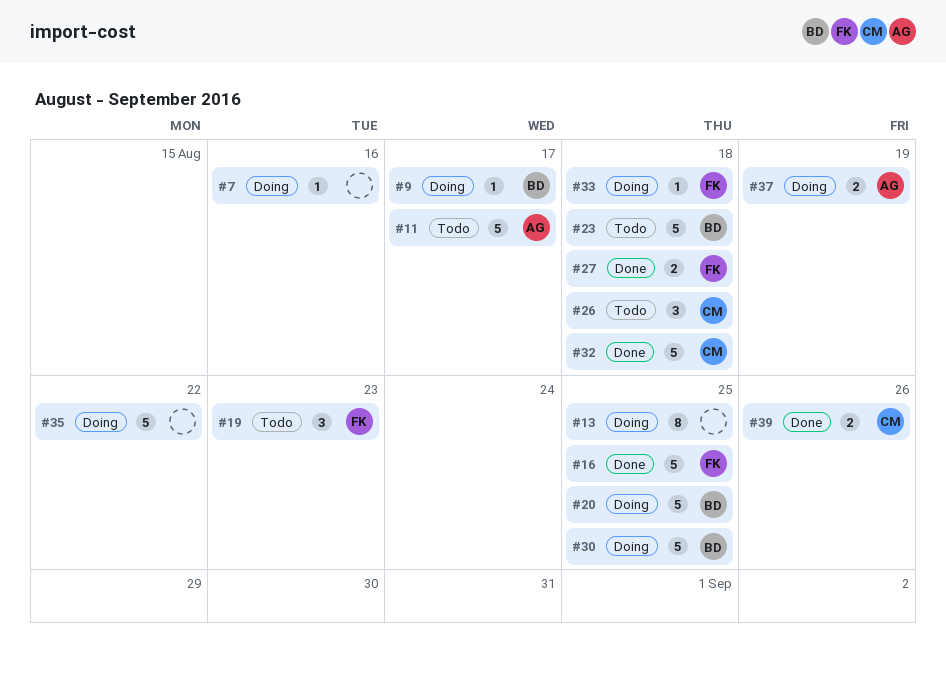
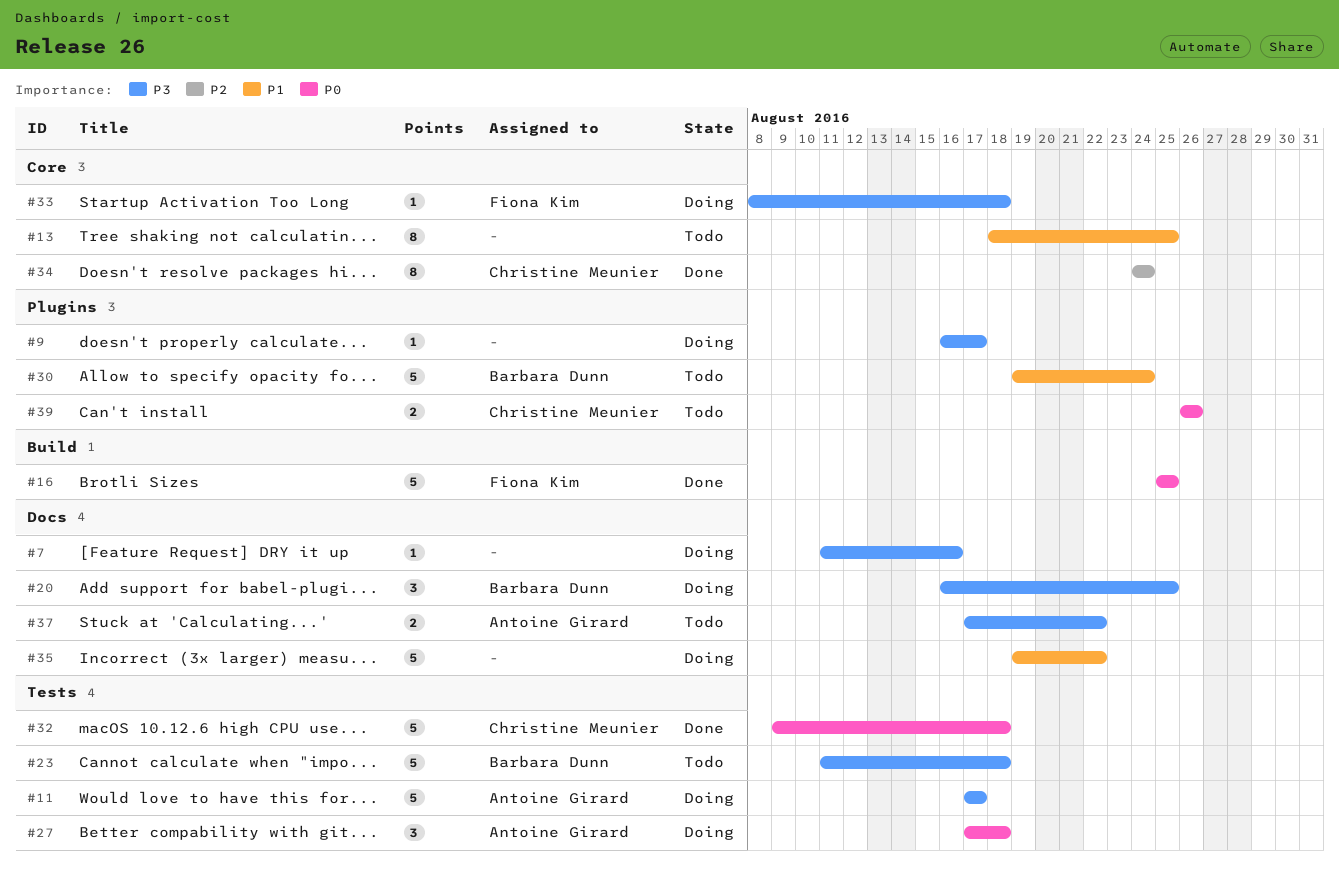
#9, owner: Barbara Dunn -> none
#11, status: Todo -> Doing
#13, status: Doing -> Todo
#19: present -> none
#20, estimate: 5 -> 3
#26: present -> none
#27, status: Done -> Doing
#27, owner: Fiona Kim -> Antoine Girard
#27, estimate: 2 -> 3
#30, status: Doing -> Todo
#30, due: Aug 25 -> Aug 24
#34: none -> present
#37, status: Doing -> Todo
#37, due: Aug 19 -> Aug 22
#39, status: Done -> Todo

